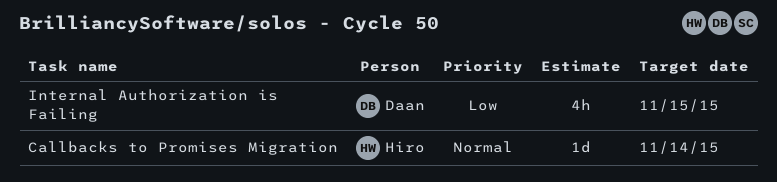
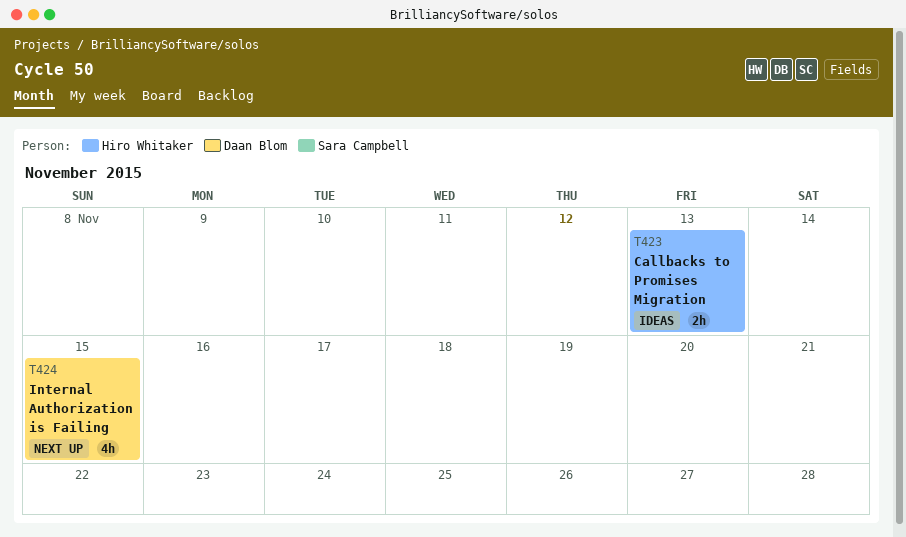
Callbacks to Promises Migration, estimate: 1d -> 2h
Callbacks to Promises Migration, due: Nov 14 -> Nov 13

